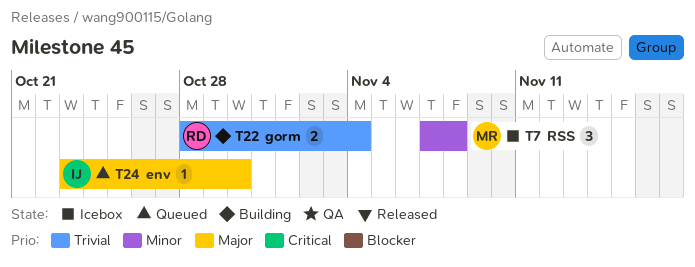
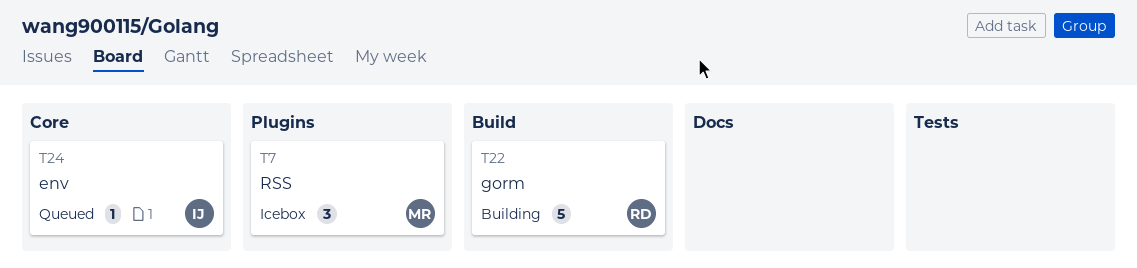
T22, estimate: 2 -> 5

